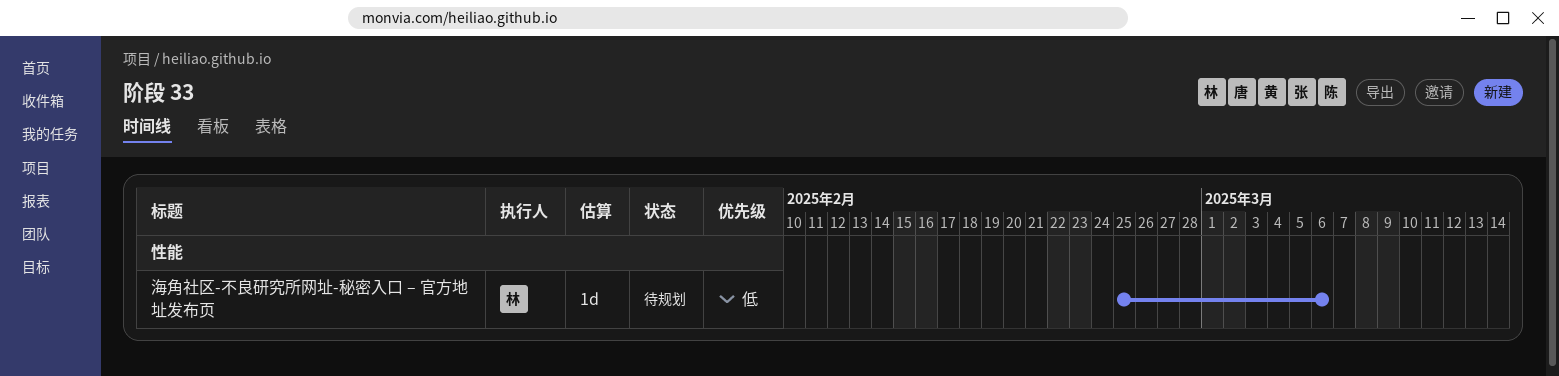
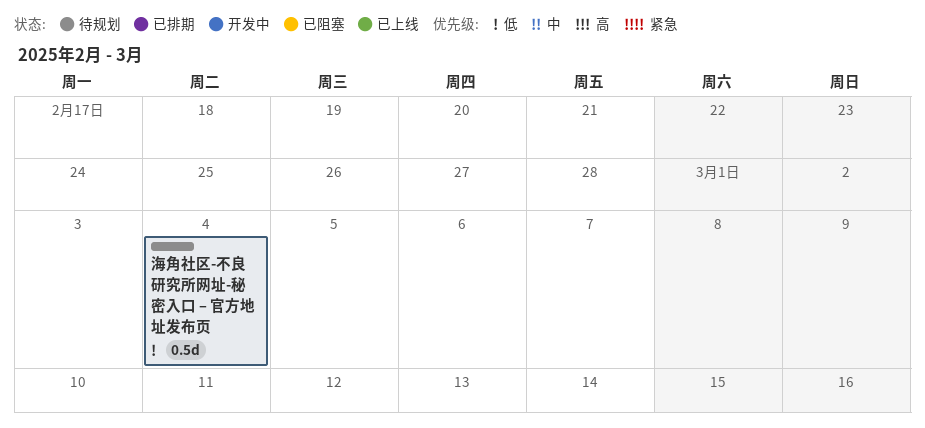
海角社区-不良研究所网址-秘密入口 – 官方地址发布页, estimate: 1d -> 0.5d
海角社区-不良研究所网址-秘密入口 – 官方地址发布页, due: Mar 6 -> Mar 4

